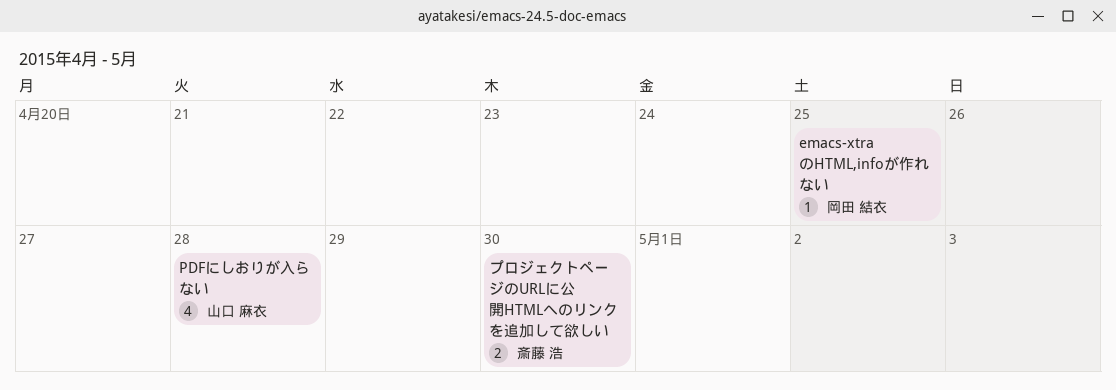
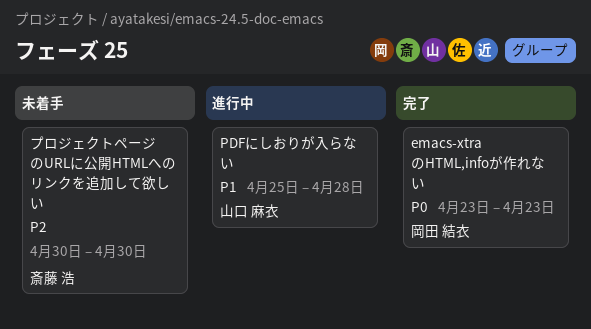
emacs-xtraのHTML,infoが作れない, due: Apr 25 -> Apr 23

